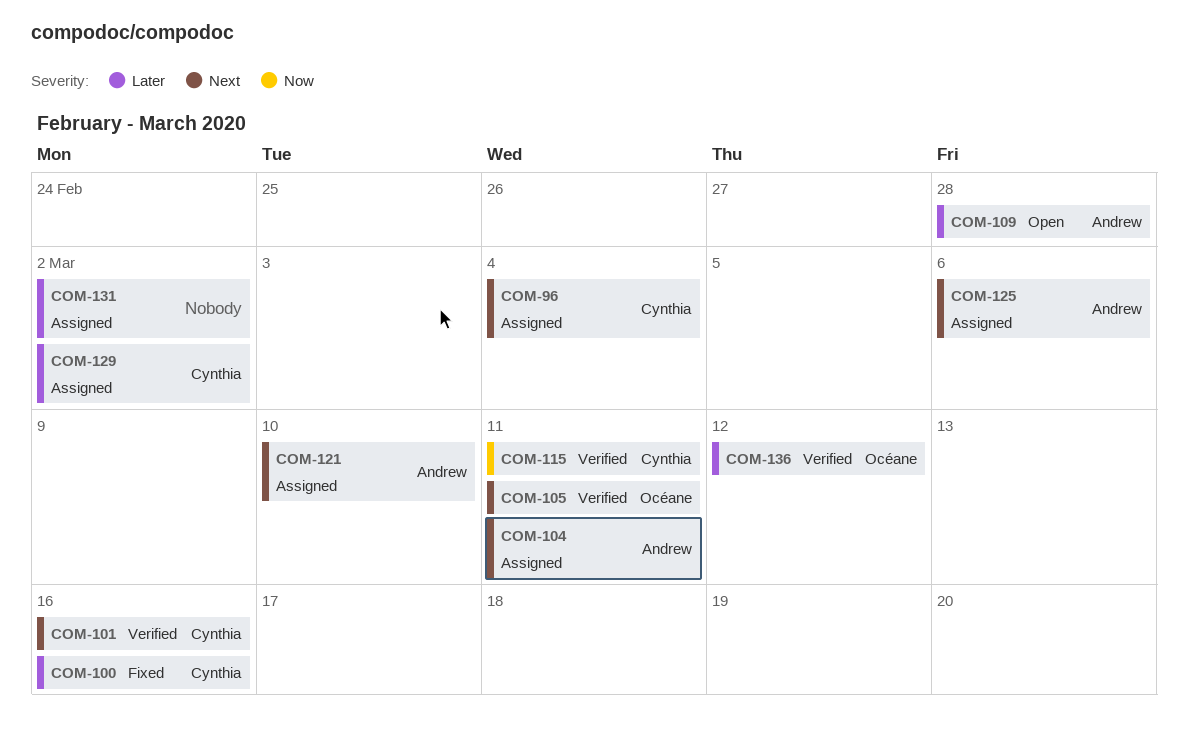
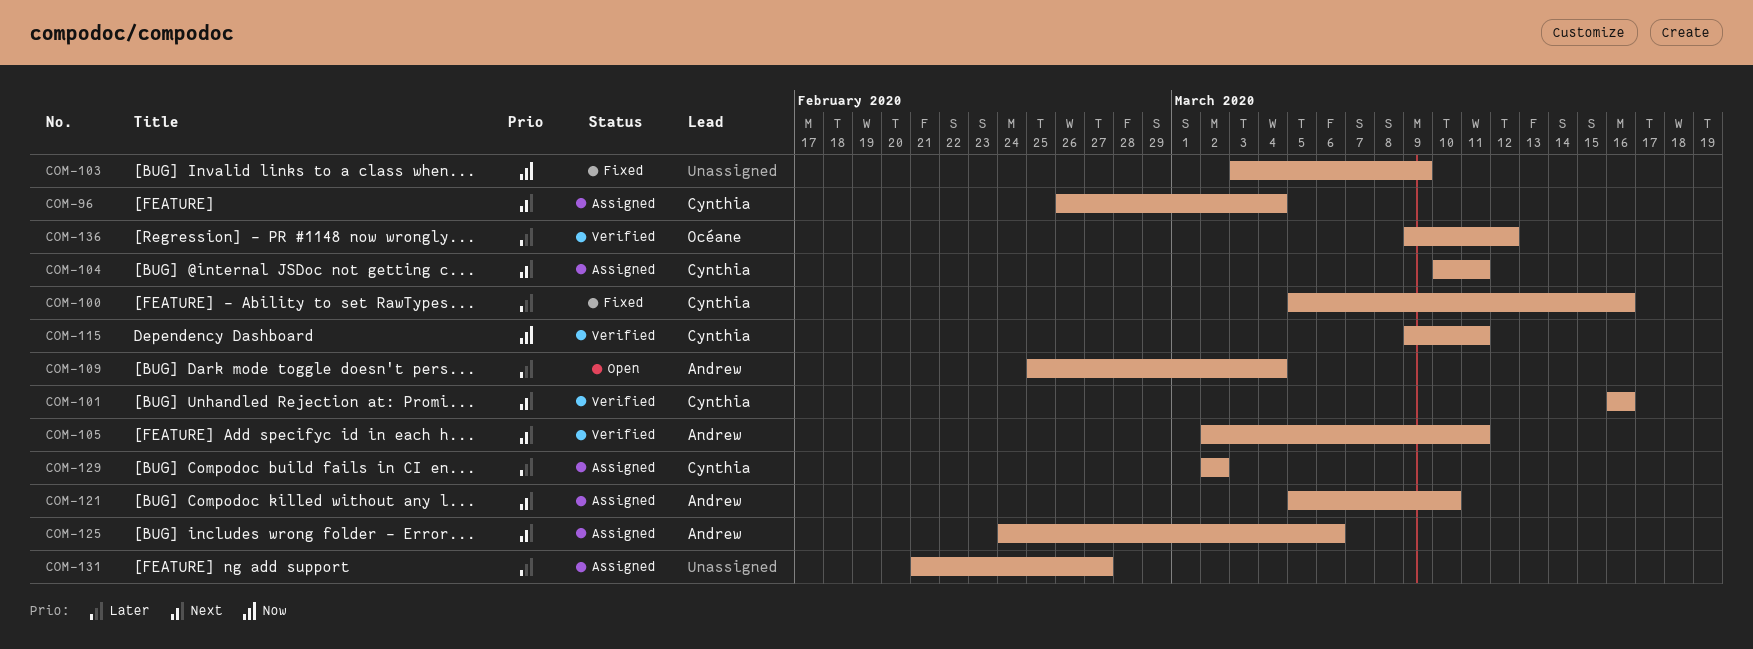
COM-103: none -> present
COM-104, owner: Andrew -> Cynthia
COM-105, owner: Océane -> Andrew
COM-109, due: Feb 28 -> Mar 4
COM-131, due: Mar 2 -> Feb 27

